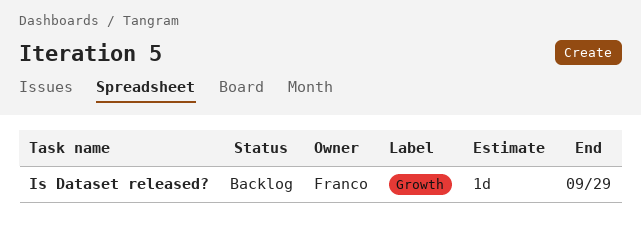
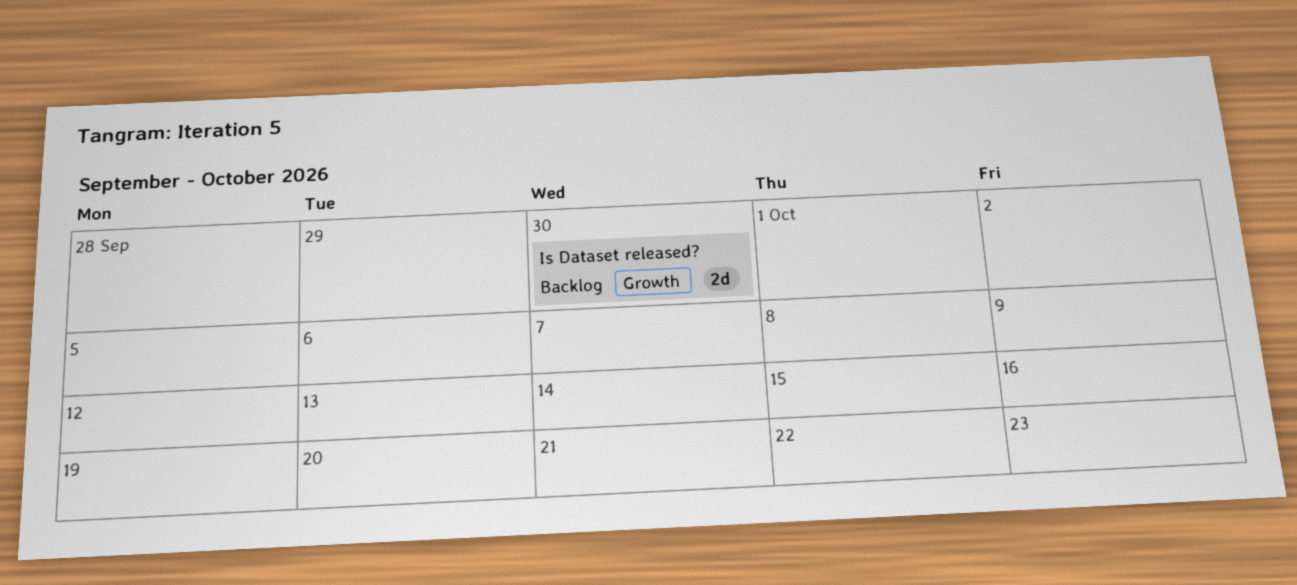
Is Dataset released?, estimate: 1d -> 2d
Is Dataset released?, due: Sep 29 -> Sep 30

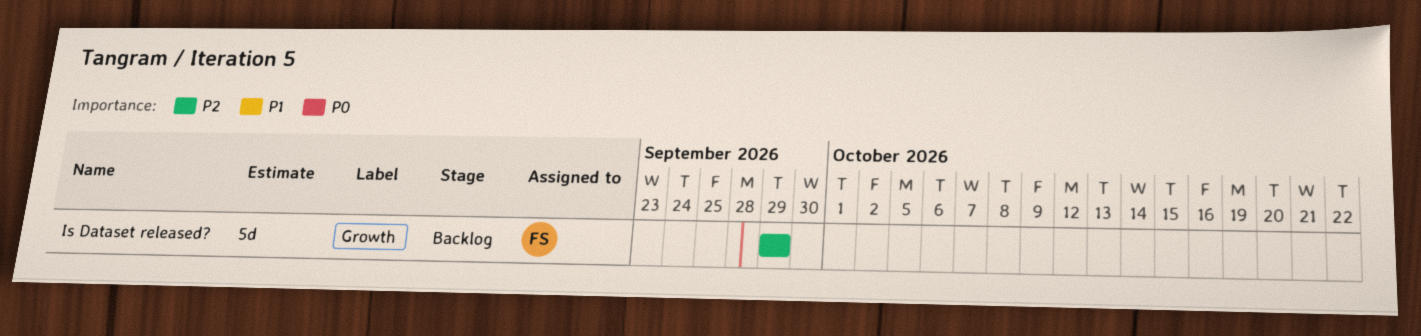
Is Dataset released?, estimate: 2d -> 5d
Is Dataset released?, due: Sep 30 -> Sep 29

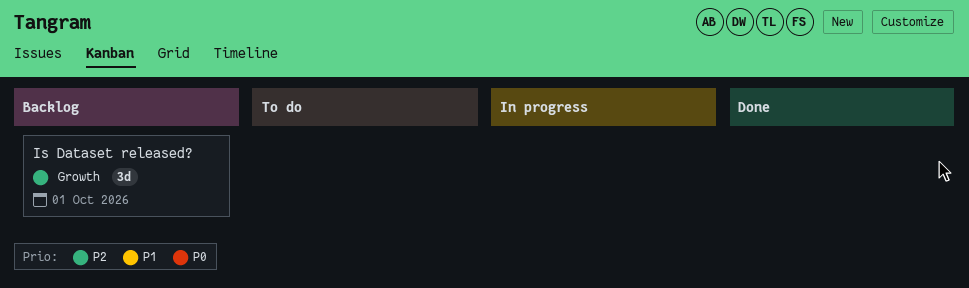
Is Dataset released?, estimate: 5d -> 3d
Is Dataset released?, due: Sep 29 -> Oct 1

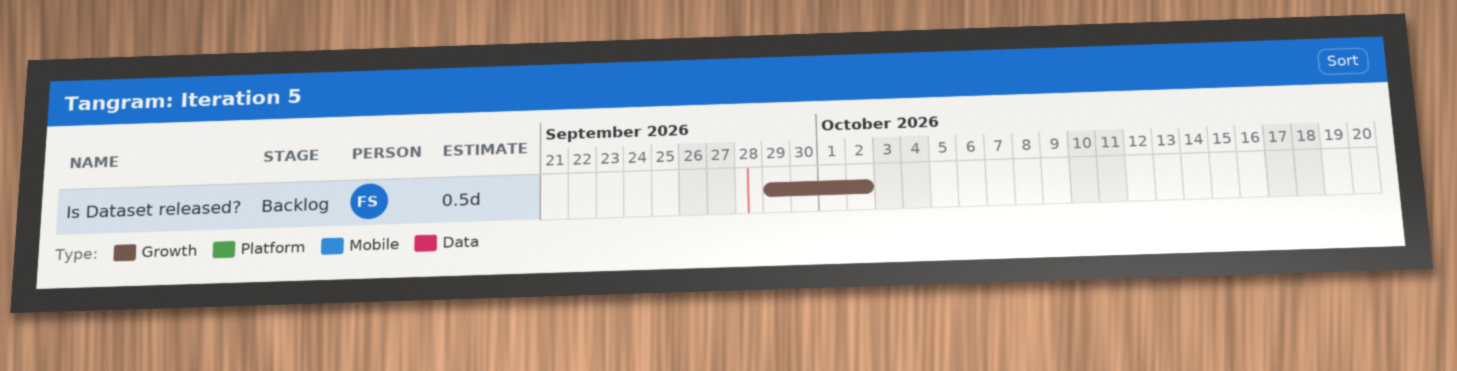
Is Dataset released?, estimate: 3d -> 0.5d
Is Dataset released?, due: Oct 1 -> Oct 2

